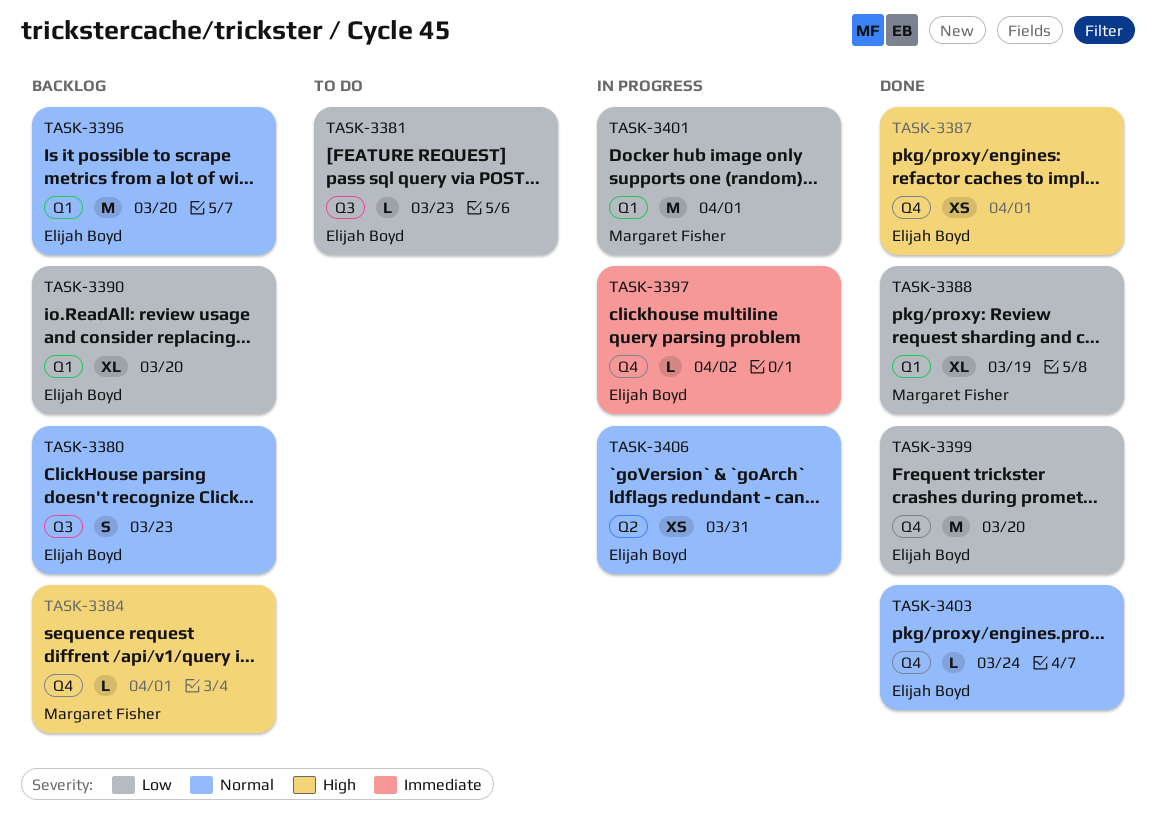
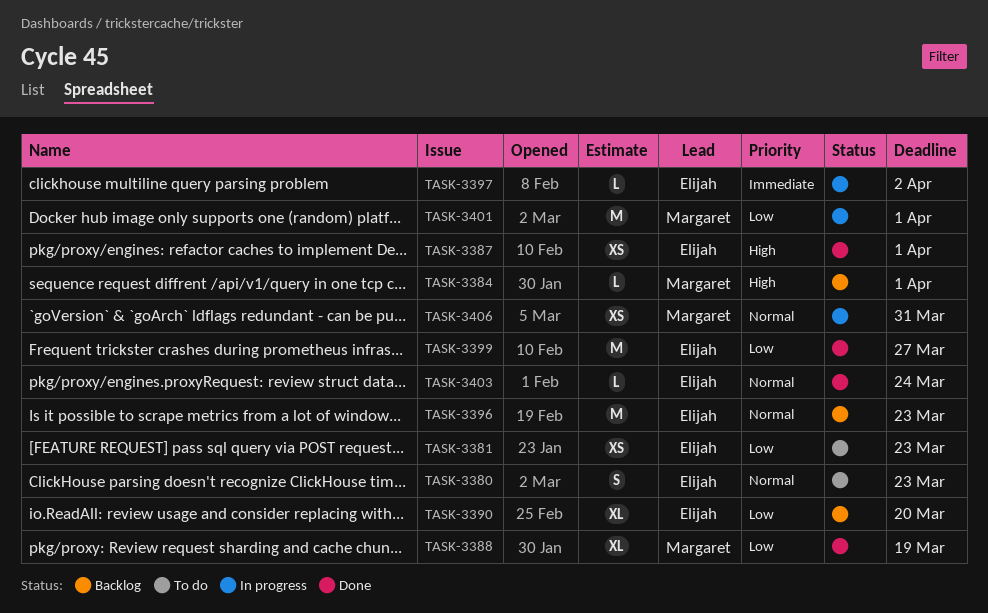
TASK-3380, status: Backlog -> To do
TASK-3381, estimate: L -> XS
TASK-3396, due: Mar 20 -> Mar 23
TASK-3399, due: Mar 20 -> Mar 27
TASK-3406, owner: Elijah Boyd -> Margaret Fisher

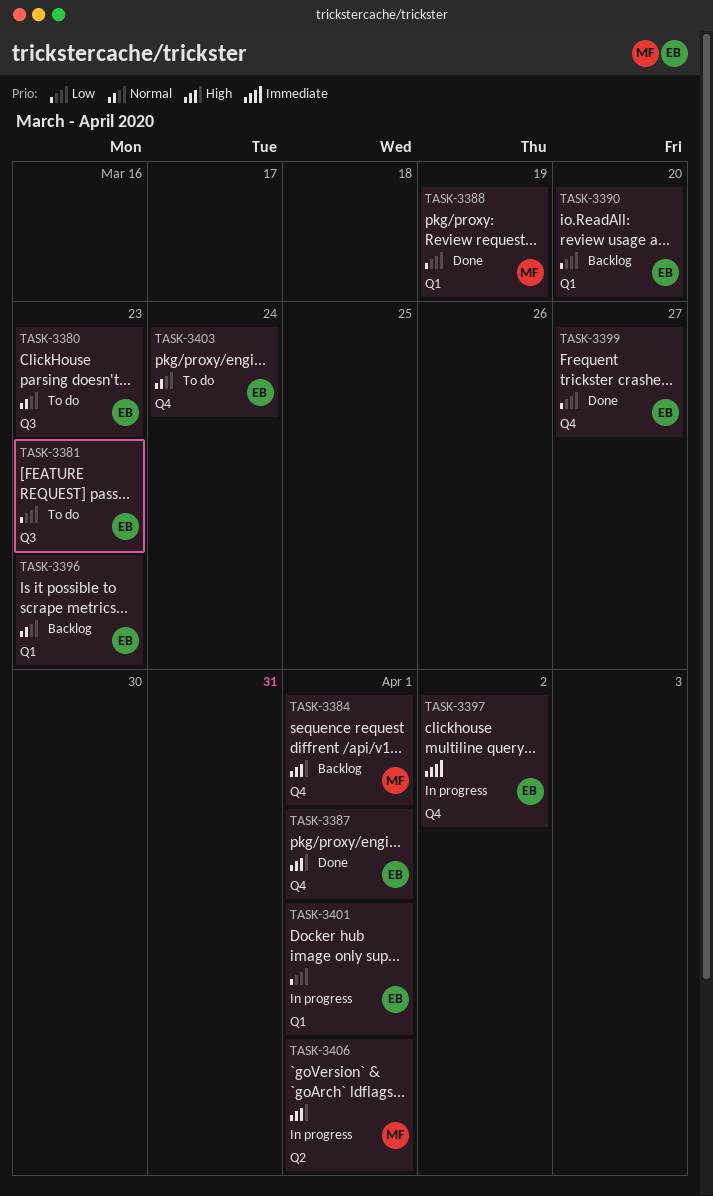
TASK-3401, owner: Margaret -> Elijah
TASK-3403, status: Done -> To do
TASK-3406, priority: Normal -> High
TASK-3406, due: Mar 31 -> Apr 1

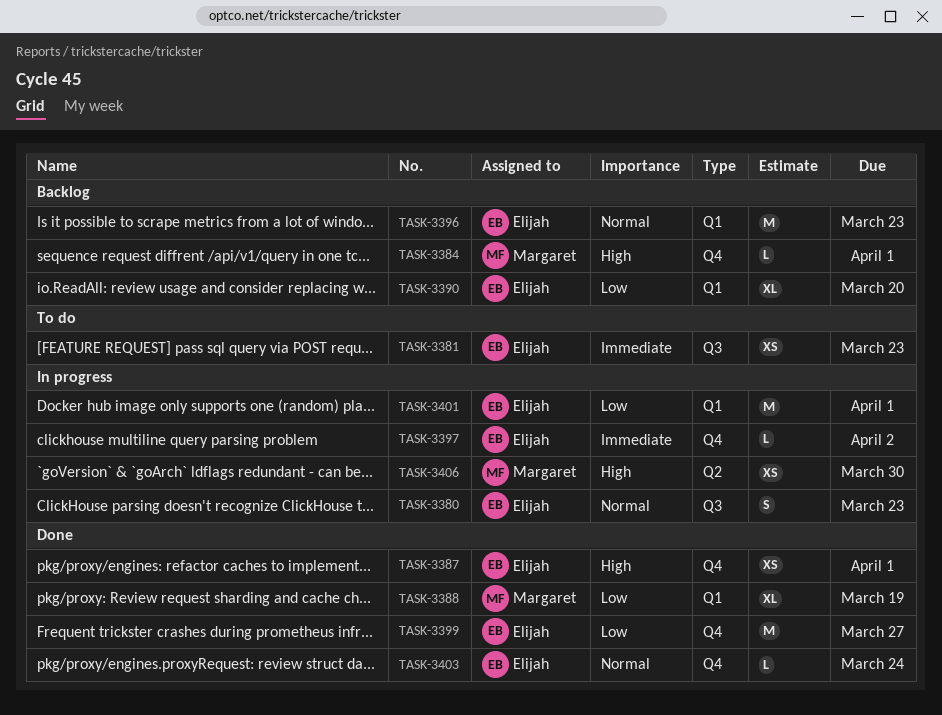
TASK-3380, status: To do -> In progress
TASK-3381, priority: Low -> Immediate
TASK-3403, status: To do -> Done
TASK-3406, due: Apr 1 -> Mar 30

